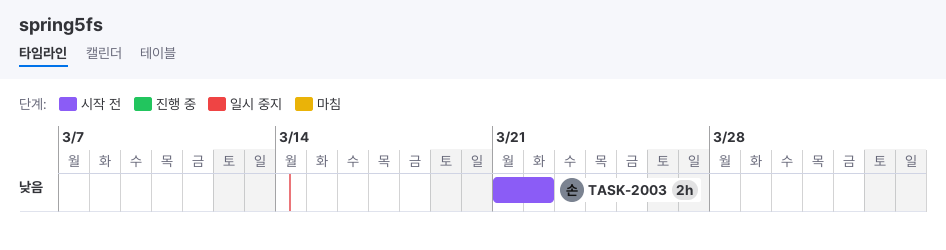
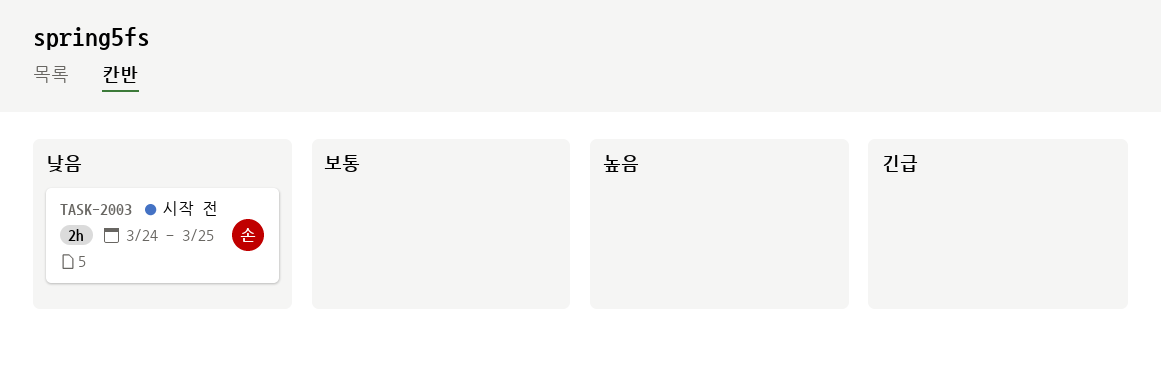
TASK-2003, start: Mar 21 -> Mar 24
TASK-2003, due: Mar 22 -> Mar 25

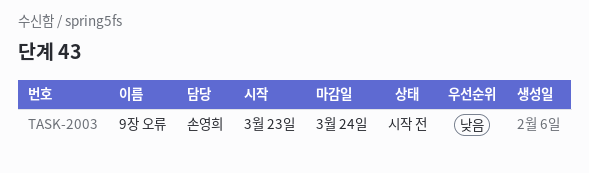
TASK-2003, start: Mar 24 -> Mar 23
TASK-2003, due: Mar 25 -> Mar 24

